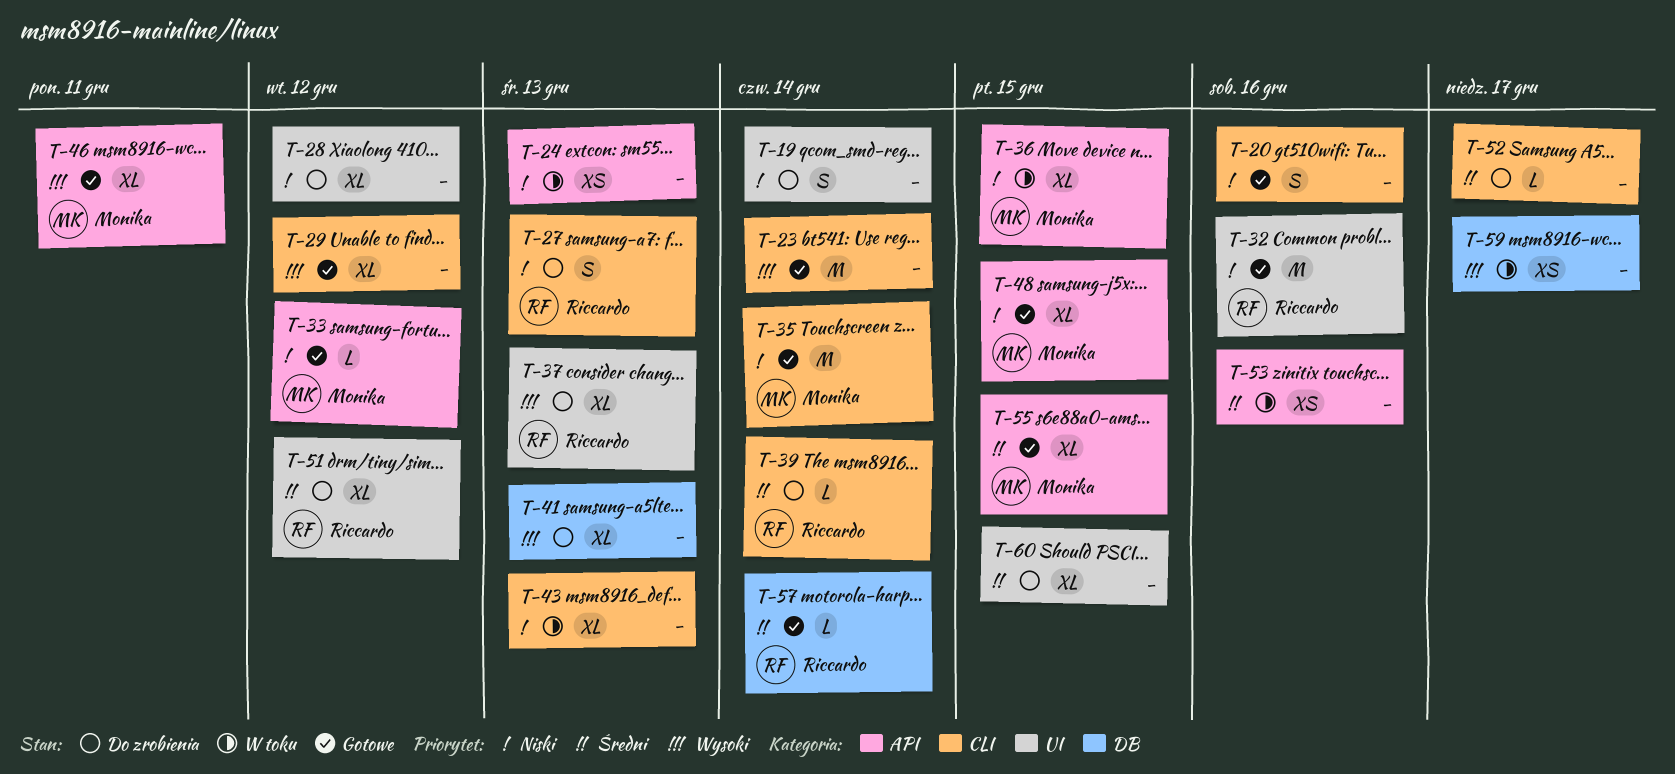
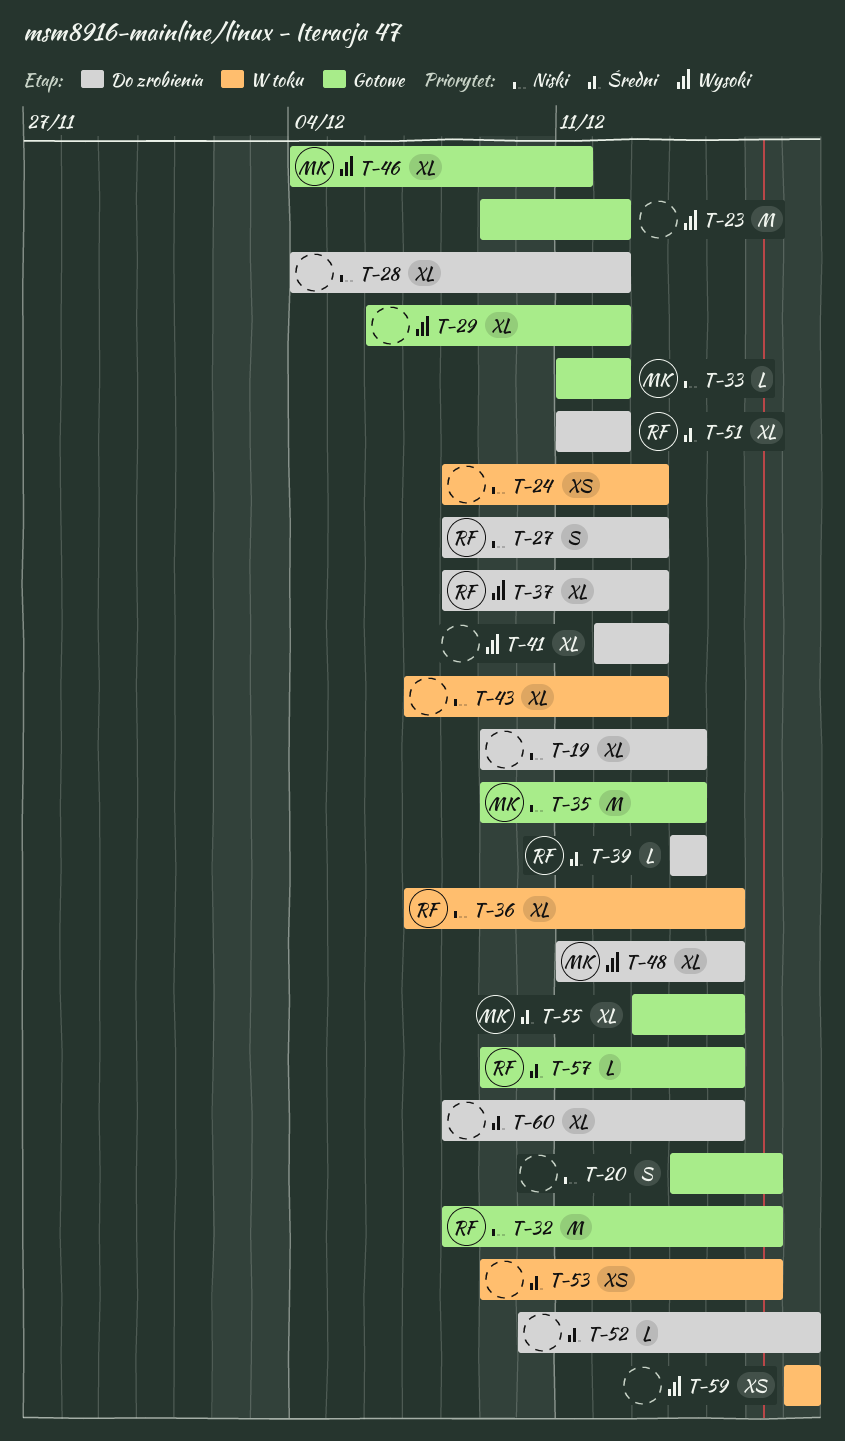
T-19, estimate: S -> XL
T-23, due: Dec 14 -> Dec 12
T-36, owner: Monika -> Riccardo
T-48, status: Gotowe -> Do zrobienia
T-48, priority: Niski -> Wysoki
T-57, due: Dec 14 -> Dec 15

